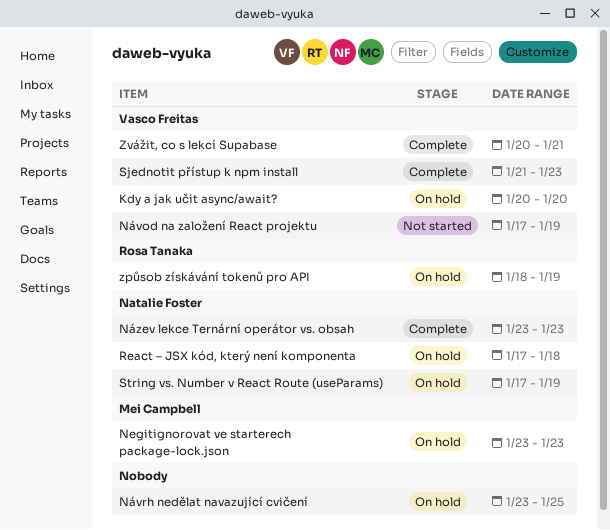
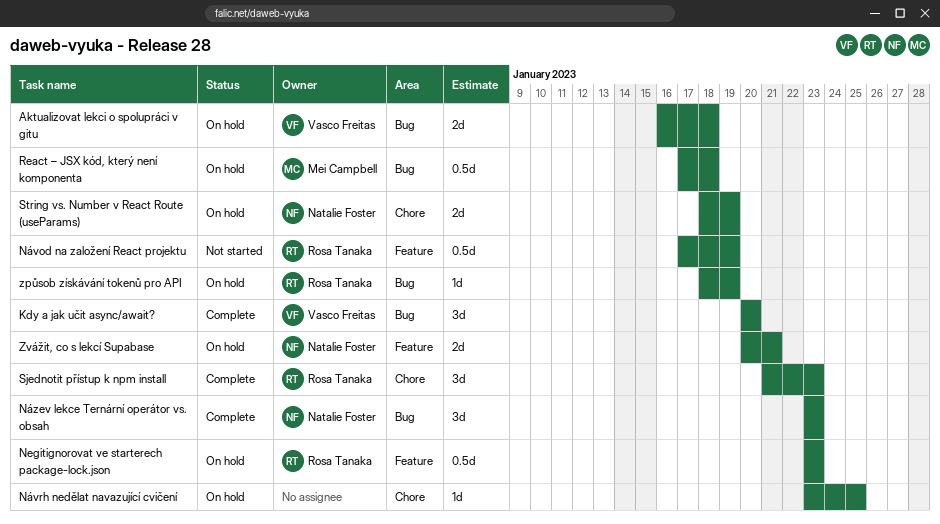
Aktualizovat lekci o spolupráci v gitu: none -> present
Kdy a jak učit async/await?, status: On hold -> Complete
Negitignorovat ve starterech package-lock.json, owner: Mei Campbell -> Rosa Tanaka
Návod na založení React projektu, owner: Vasco Freitas -> Rosa Tanaka
React – JSX kód, který není komponenta, owner: Natalie Foster -> Mei Campbell
Sjednotit přístup k npm install, owner: Vasco Freitas -> Rosa Tanaka
String vs. Number v React Route (useParams), start: Jan 17 -> Jan 18
Zvážit, co s lekcí Supabase, status: Complete -> On hold
Zvážit, co s lekcí Supabase, owner: Vasco Freitas -> Natalie Foster

